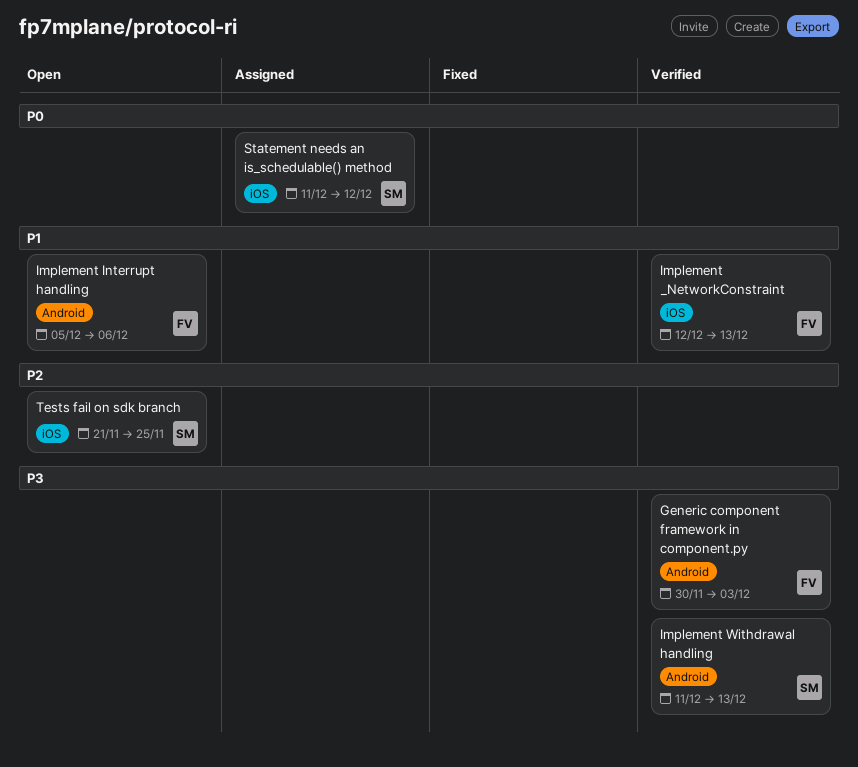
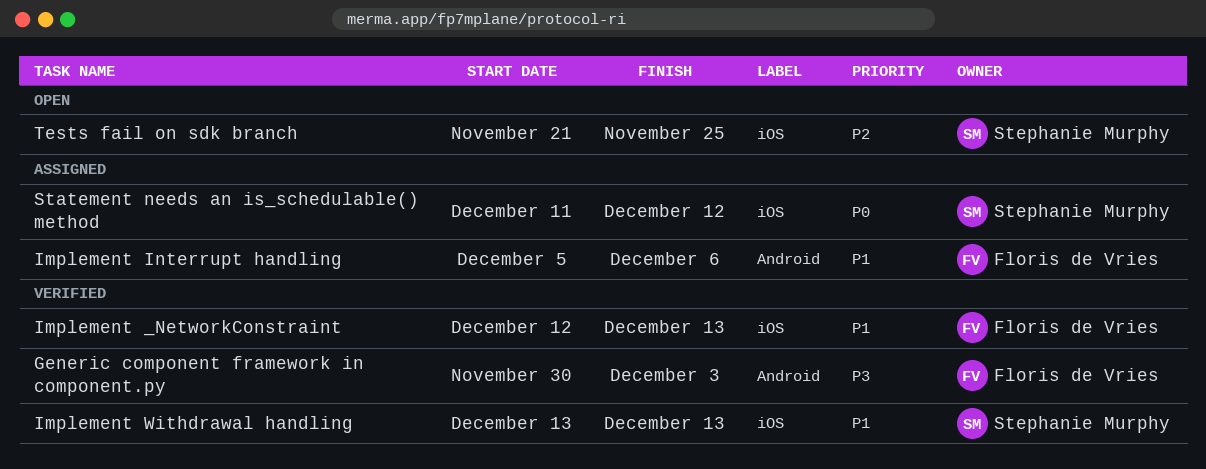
Implement Interrupt handling, status: Open -> Assigned
Implement Withdrawal handling, priority: P3 -> P1
Implement Withdrawal handling, label: Android -> iOS
Implement Withdrawal handling, start: Dec 11 -> Dec 13

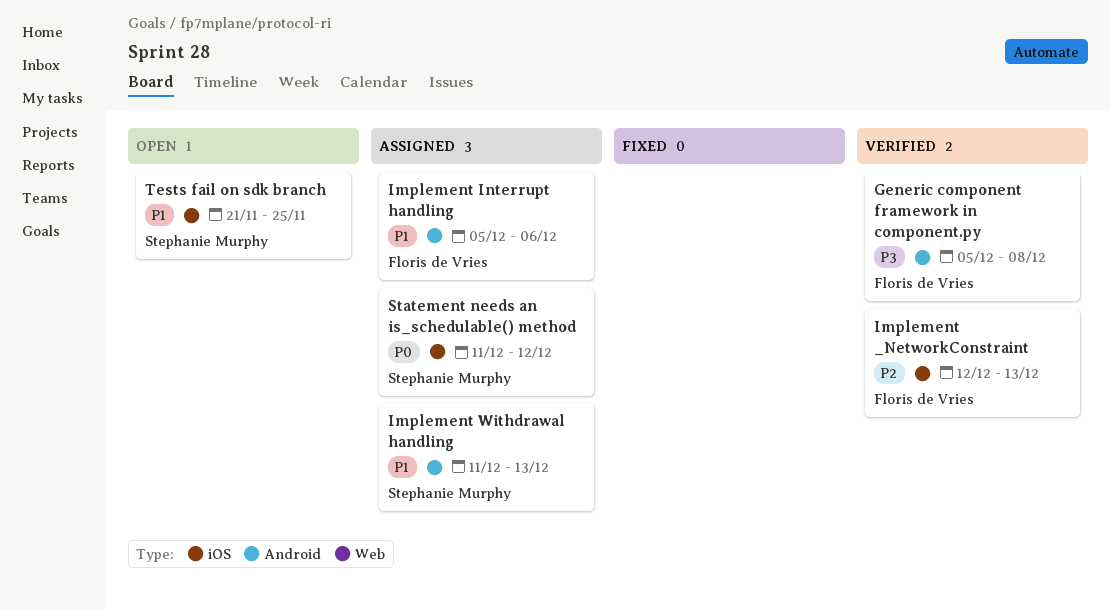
Generic component framework in component.py, start: Nov 30 -> Dec 5
Generic component framework in component.py, due: Dec 3 -> Dec 8
Implement _NetworkConstraint, priority: P1 -> P2
Implement Withdrawal handling, status: Verified -> Assigned
Implement Withdrawal handling, label: iOS -> Android
Implement Withdrawal handling, start: Dec 13 -> Dec 11
Tests fail on sdk branch, priority: P2 -> P1

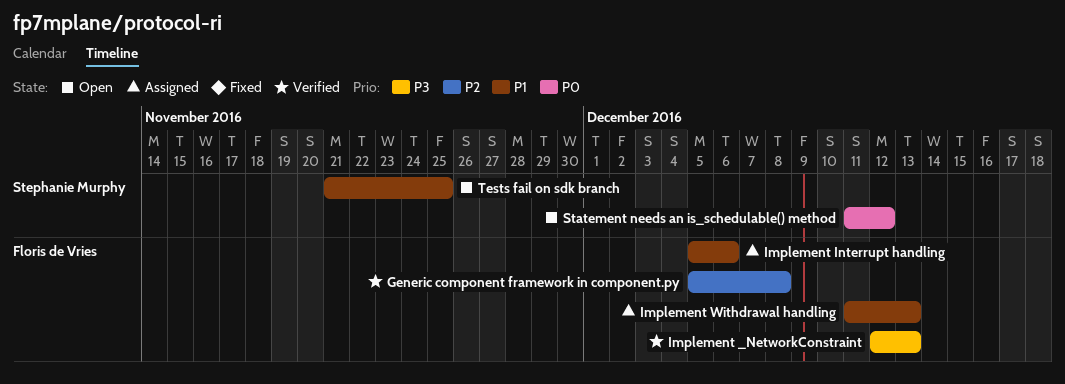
Generic component framework in component.py, priority: P3 -> P2
Implement _NetworkConstraint, priority: P2 -> P3
Implement Withdrawal handling, owner: Stephanie Murphy -> Floris de Vries
Statement needs an is_schedulable() method, status: Assigned -> Open

